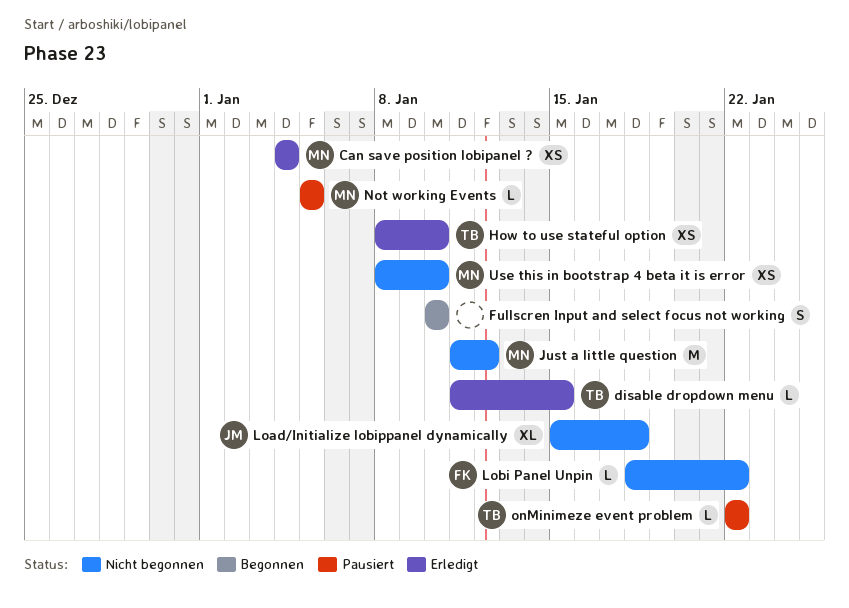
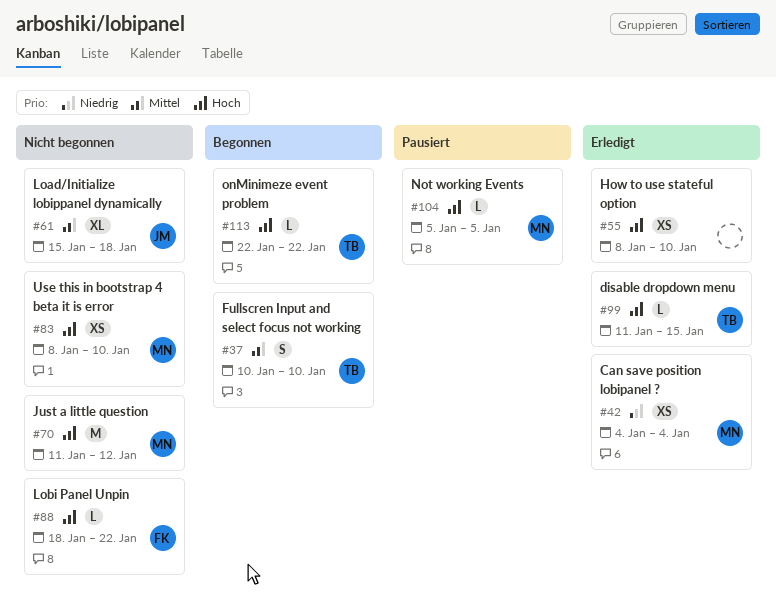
Fullscren Input and select focus not working, owner: none -> TB
How to use stateful option, owner: TB -> none
onMinimeze event problem, status: Pausiert -> Begonnen

